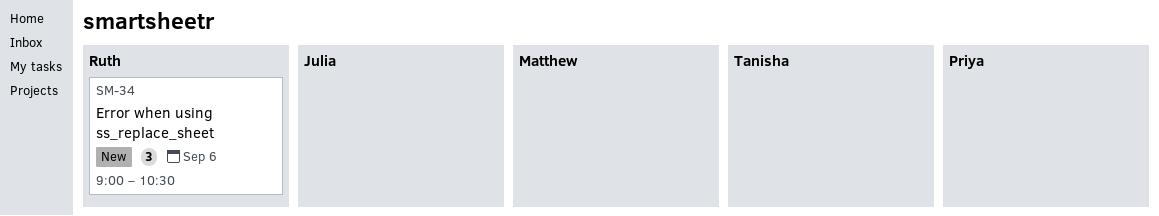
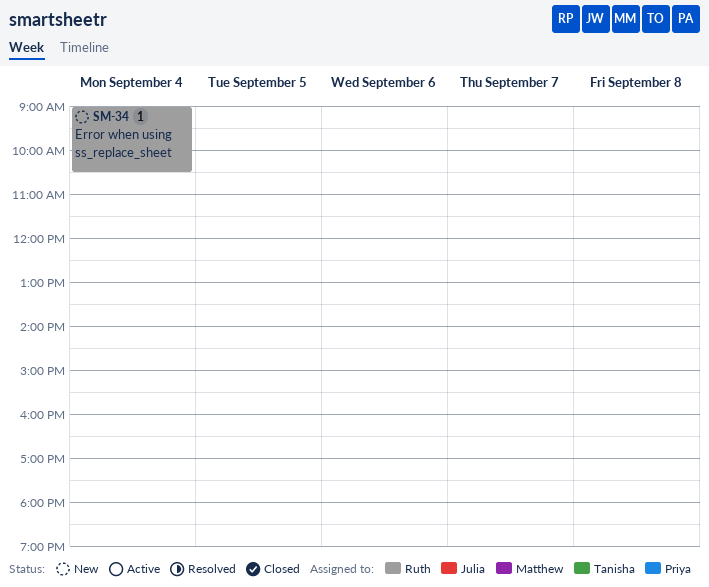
SM-34, estimate: 3 -> 1
SM-34, day: Sep 6 -> Sep 4

